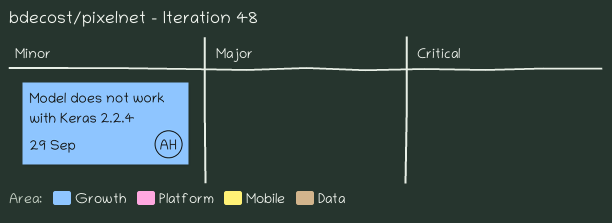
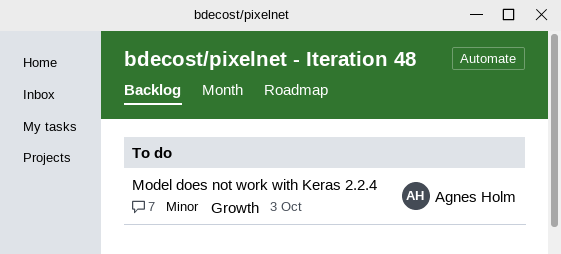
Model does not work with Keras 2.2.4, due: Sep 29 -> Oct 3

